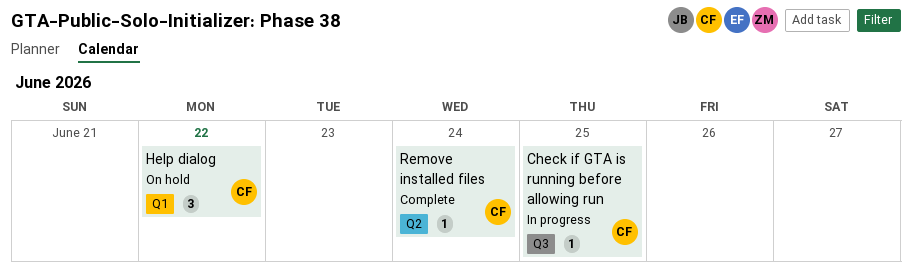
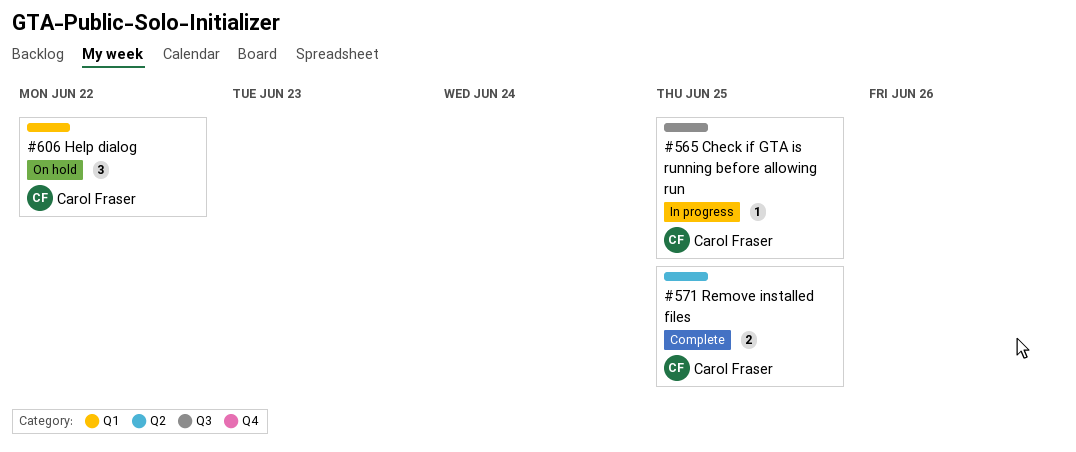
Remove installed files, estimate: 1 -> 2
Remove installed files, due: Jun 24 -> Jun 25

